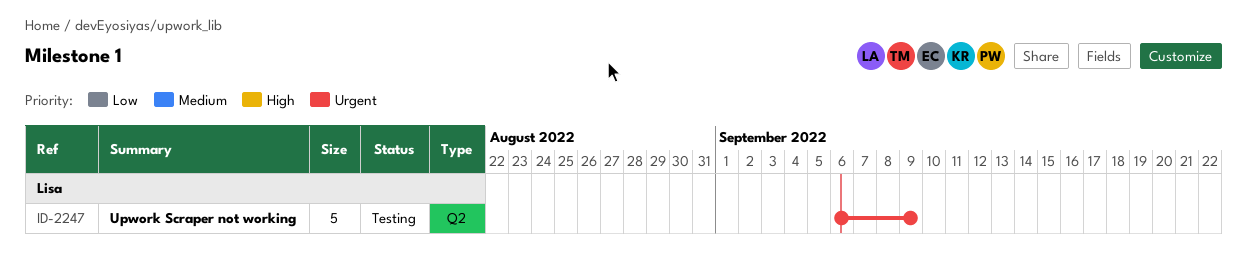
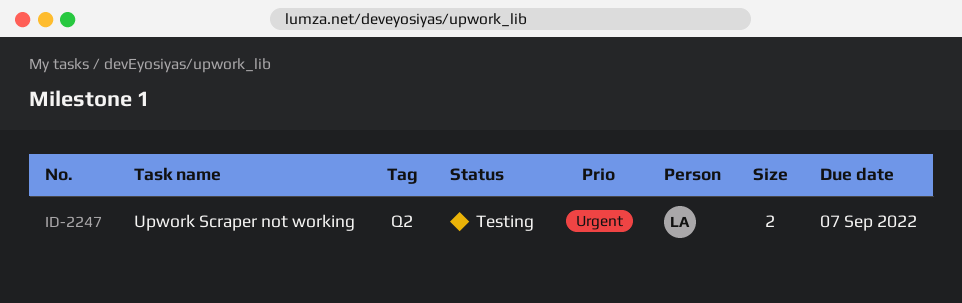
ID-2247, estimate: 5 -> 2
ID-2247, due: Sep 9 -> Sep 7

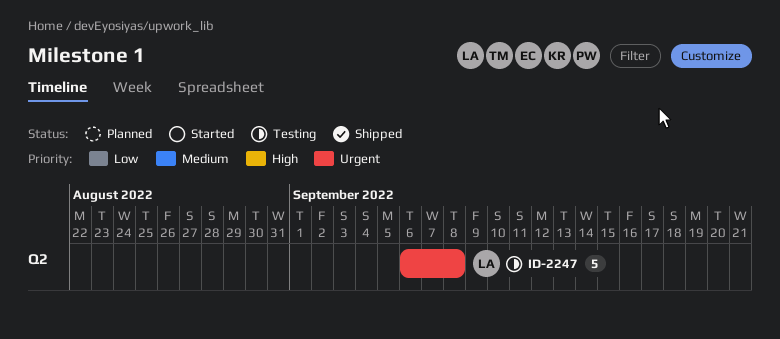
ID-2247, estimate: 2 -> 5
ID-2247, due: Sep 7 -> Sep 8

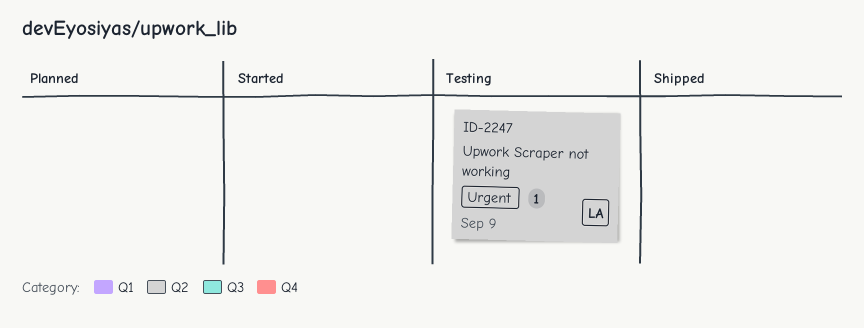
ID-2247, estimate: 5 -> 1
ID-2247, due: Sep 8 -> Sep 9

